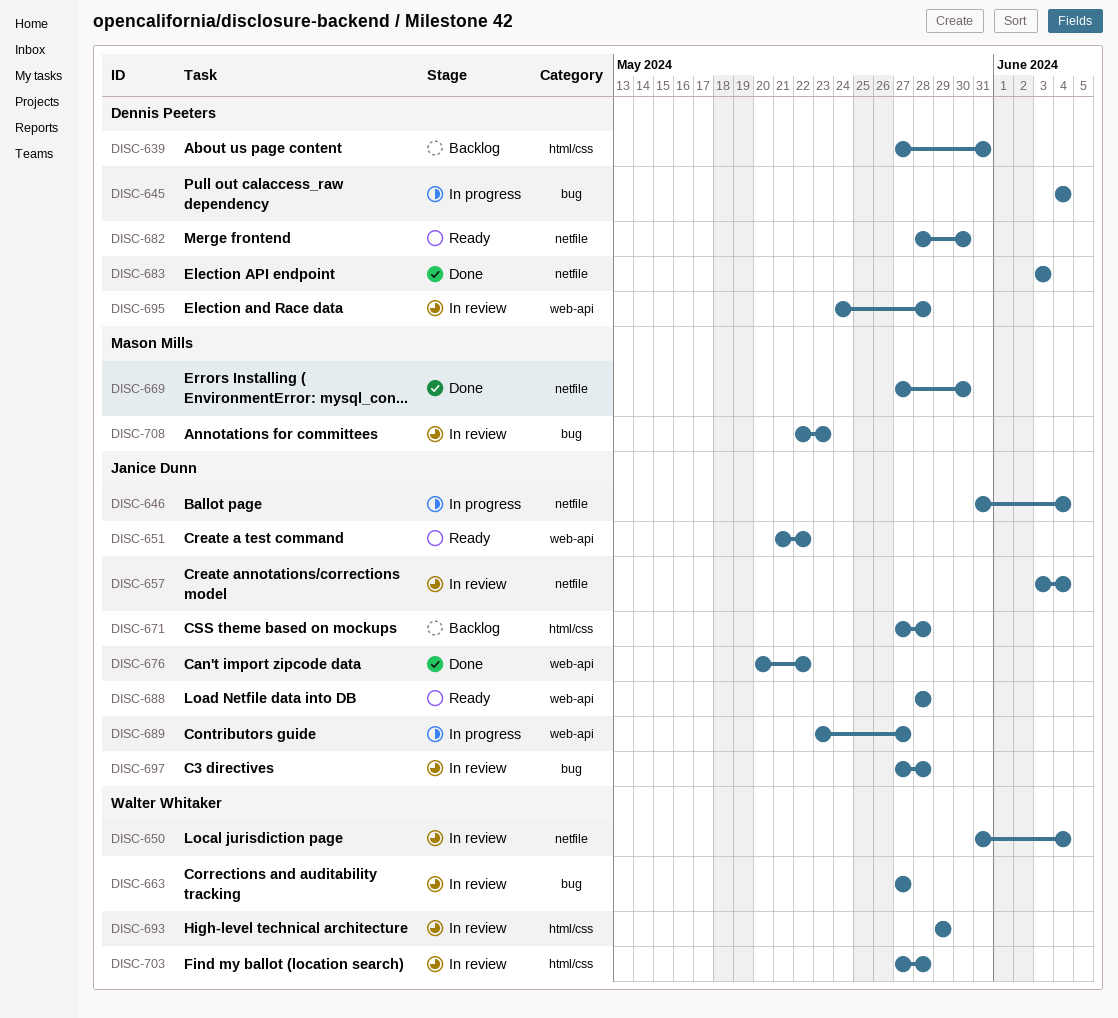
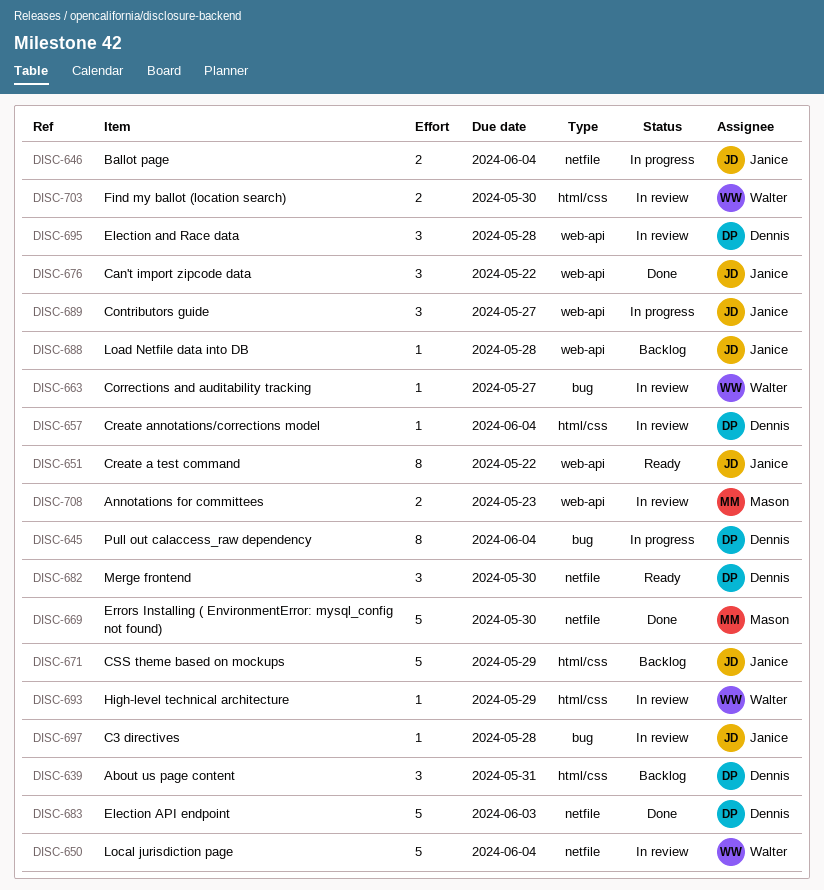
DISC-657, owner: Janice Dunn -> Dennis Peeters
DISC-657, label: netfile -> html/css
DISC-671, due: May 28 -> May 29
DISC-688, status: Ready -> Backlog
DISC-703, due: May 28 -> May 30
DISC-708, label: bug -> web-api

